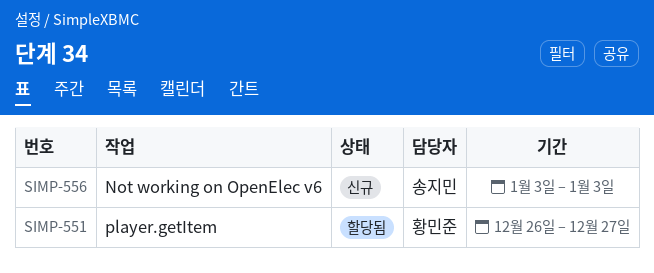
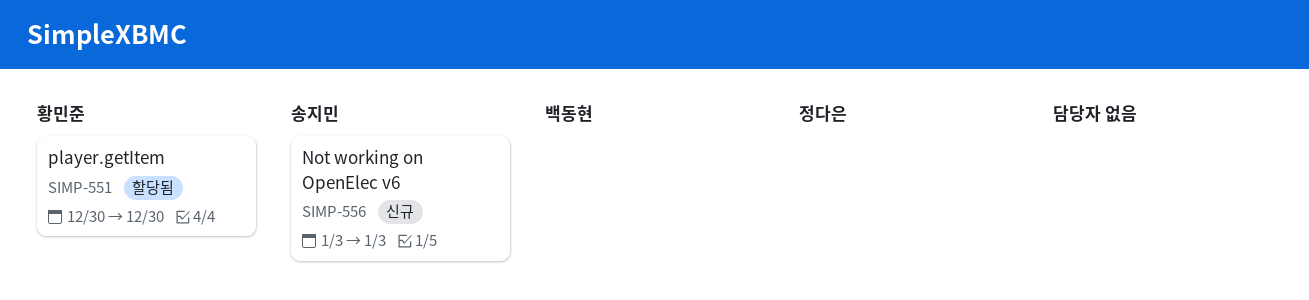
SIMP-551, start: Dec 26 -> Dec 30
SIMP-551, due: Dec 27 -> Dec 30

